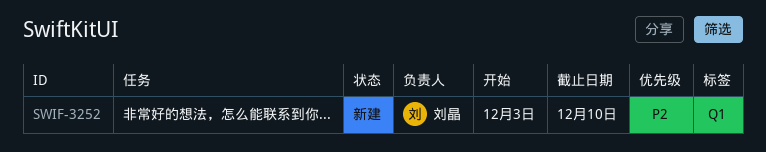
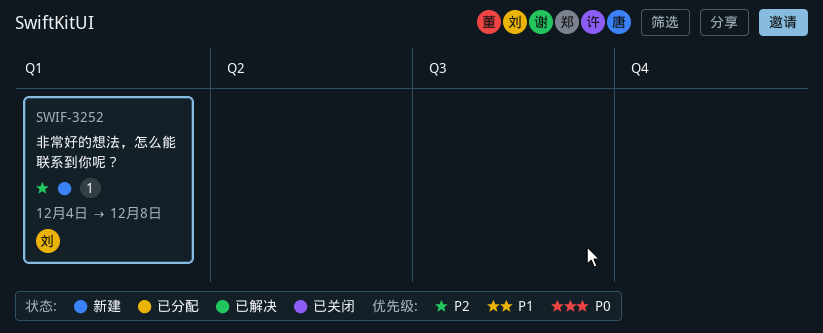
SWIF-3252, start: Dec 3 -> Dec 4
SWIF-3252, due: Dec 10 -> Dec 8

